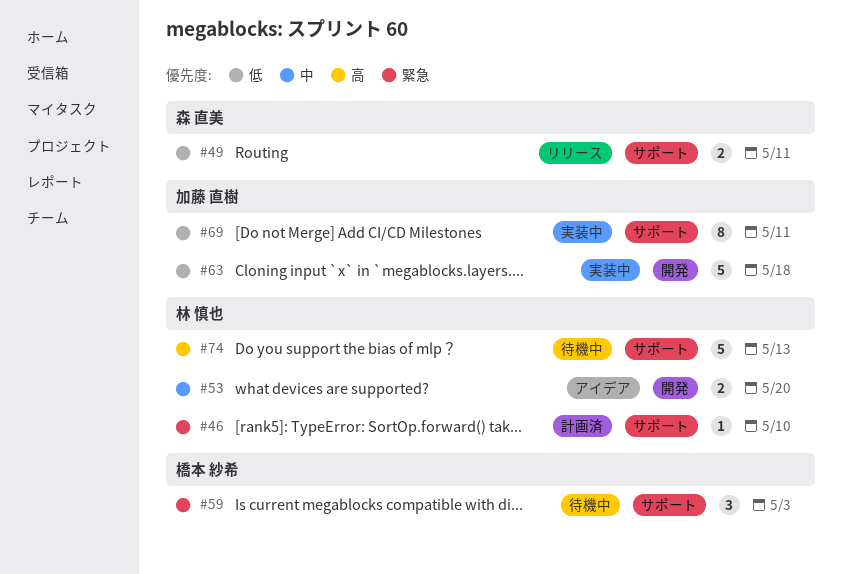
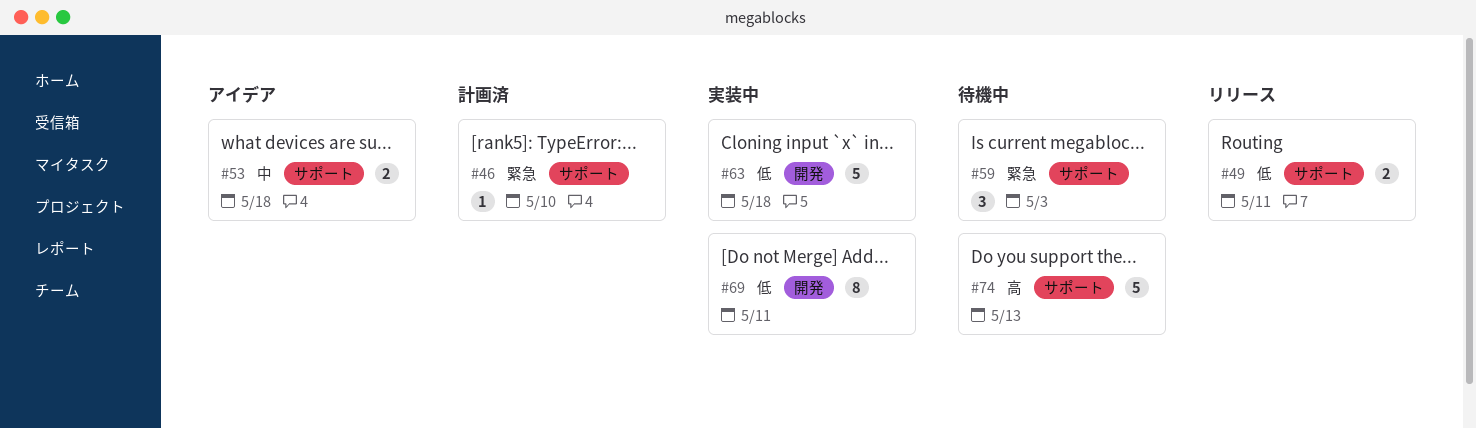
#53, label: 開発 -> サポート
#53, due: May 20 -> May 18
#69, label: サポート -> 開発

